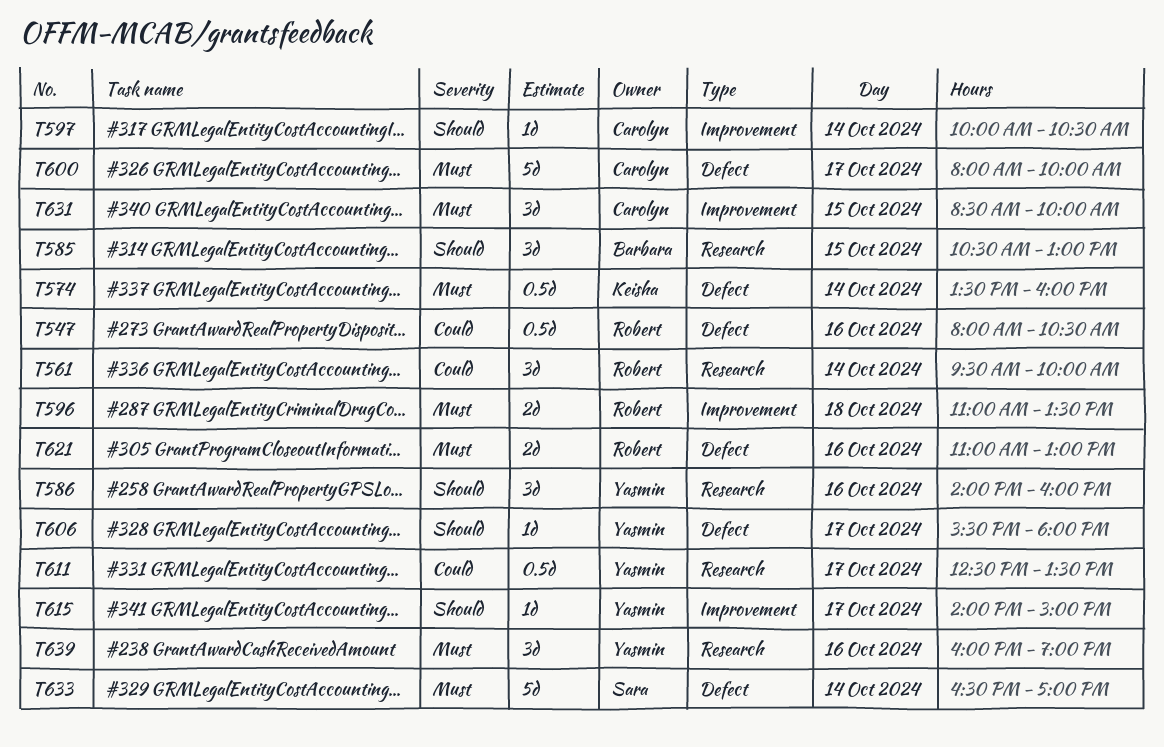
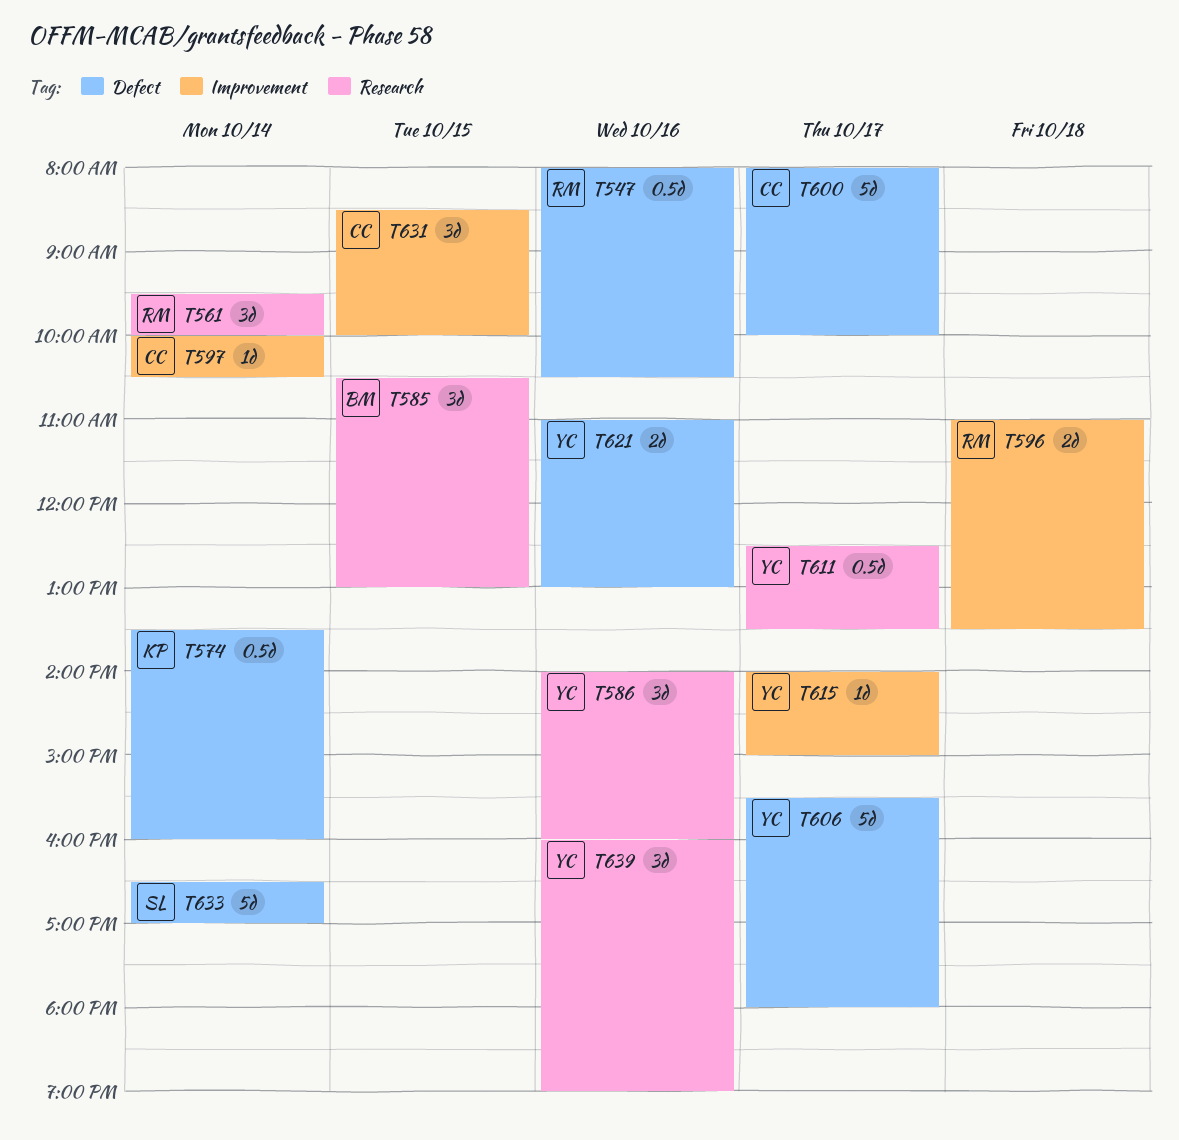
T606, estimate: 1d -> 5d
T621, owner: Robert -> Yasmin

